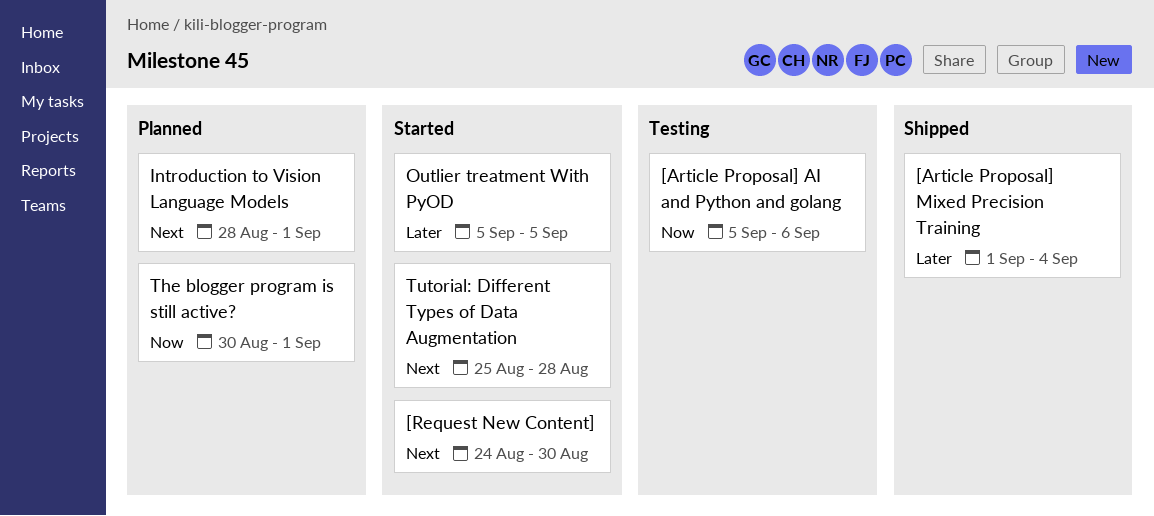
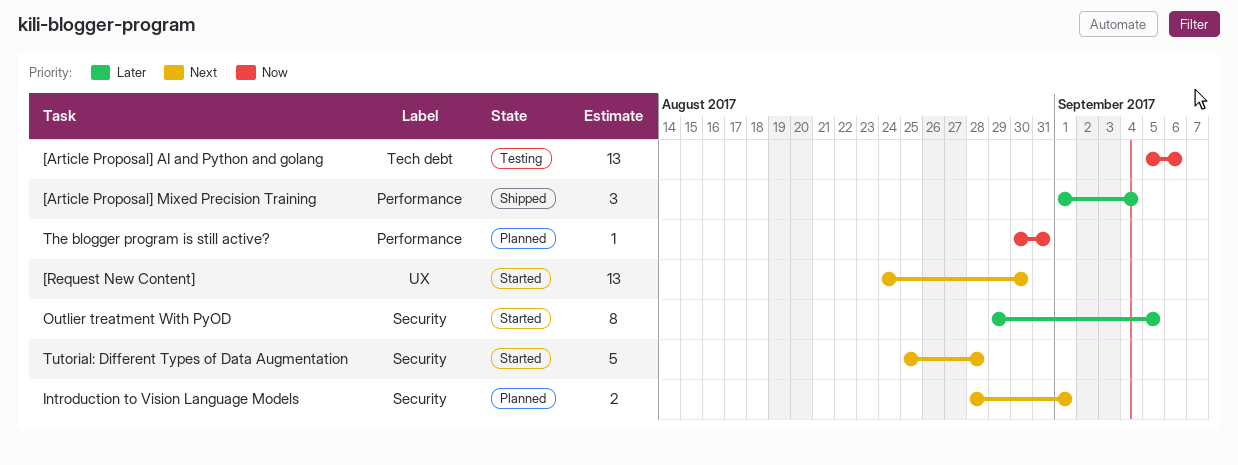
Outlier treatment With PyOD, start: Sep 5 -> Aug 29
The blogger program is still active?, due: Sep 1 -> Aug 31

